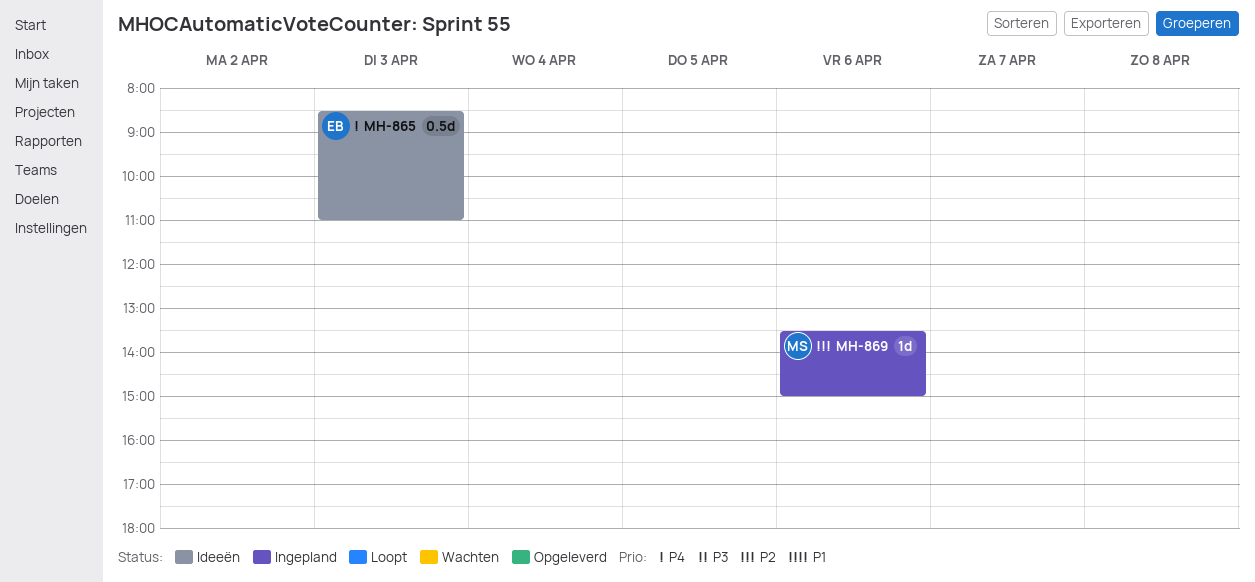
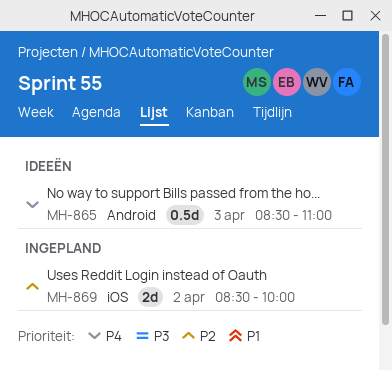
MH-869, estimate: 1d -> 2d
MH-869, day: Apr 6 -> Apr 2
MH-869, begins: 13:30 -> 08:30
MH-869, ends: 15:00 -> 10:00

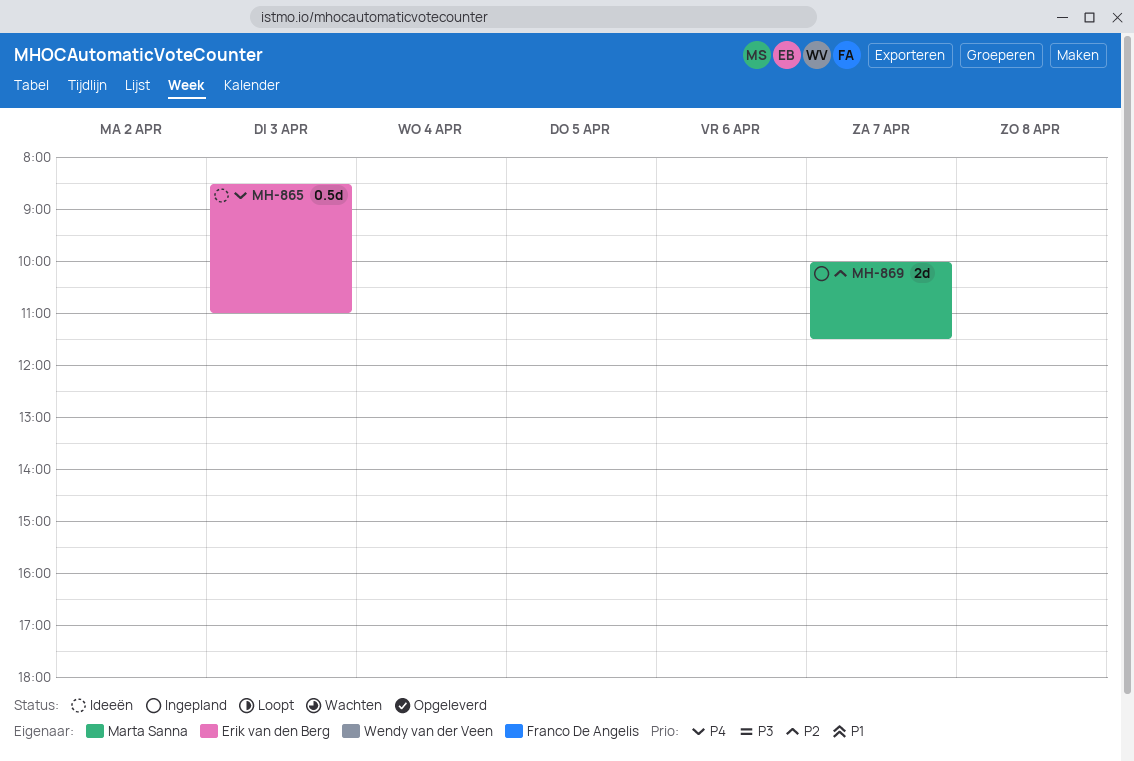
MH-869, day: Apr 2 -> Apr 7
MH-869, begins: 08:30 -> 10:00
MH-869, ends: 10:00 -> 11:30

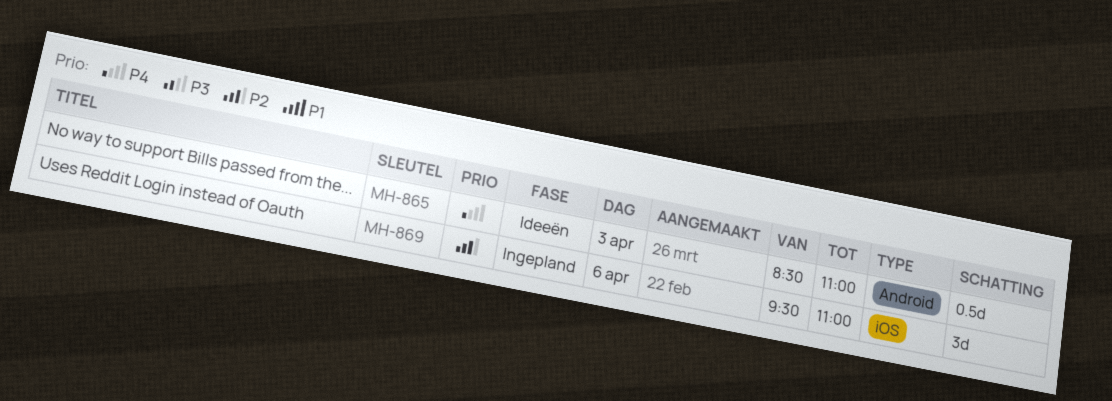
MH-869, estimate: 2d -> 3d
MH-869, day: Apr 7 -> Apr 6
MH-869, begins: 10:00 -> 09:30
MH-869, ends: 11:30 -> 11:00

